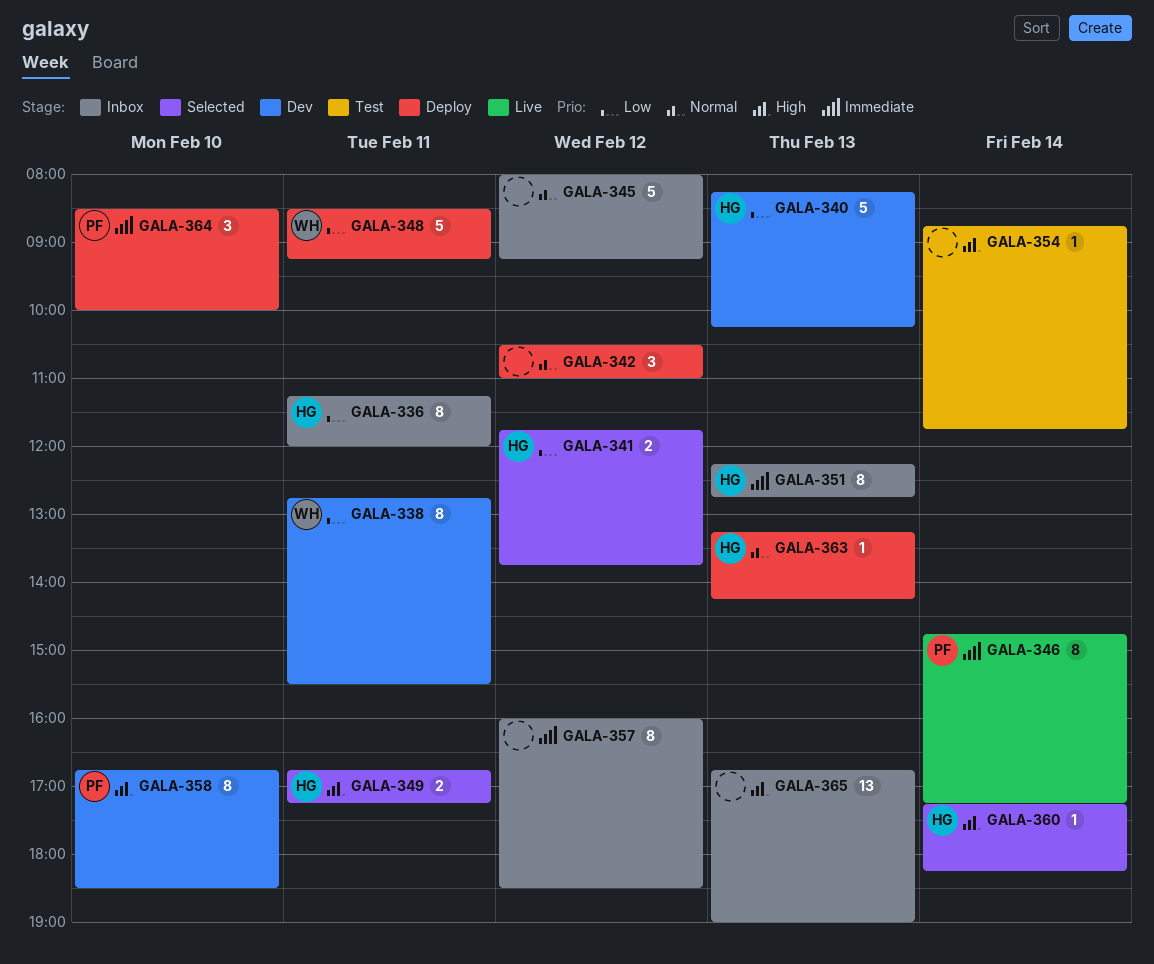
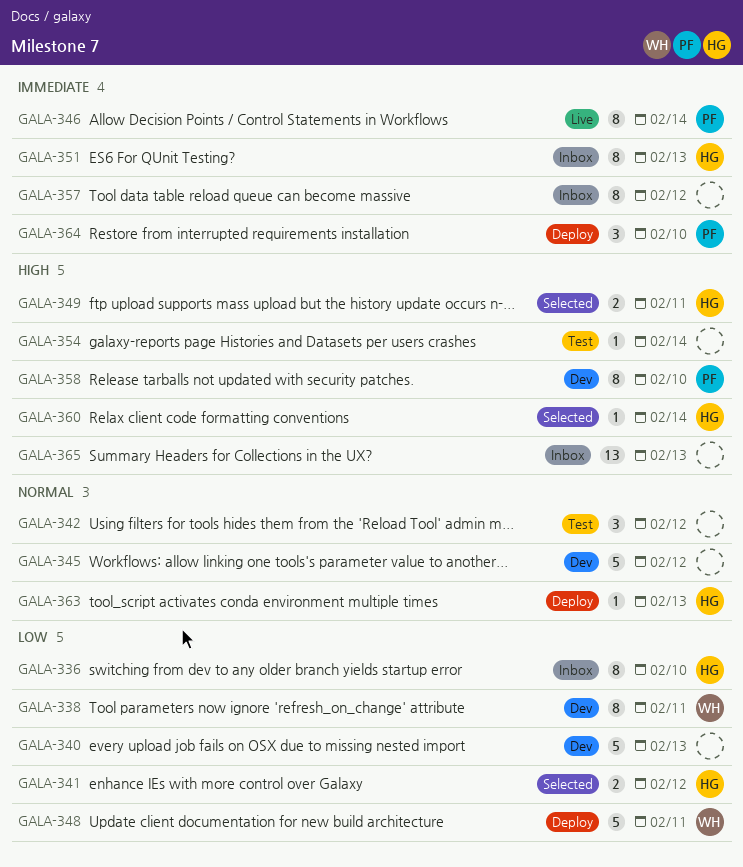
GALA-336, day: Feb 11 -> Feb 10
GALA-340, owner: HG -> none
GALA-342, status: Deploy -> Test
GALA-345, status: Inbox -> Dev

